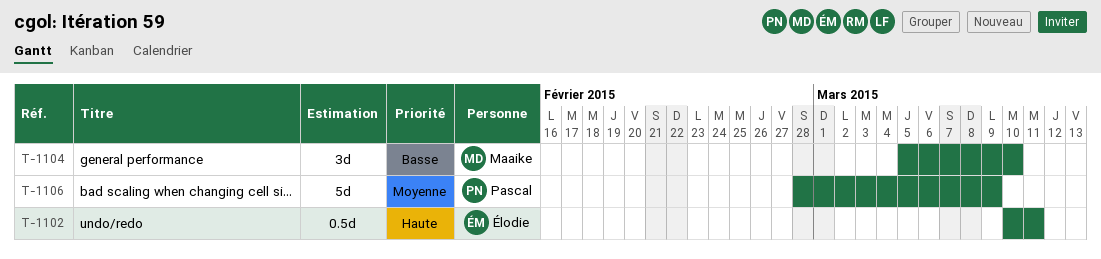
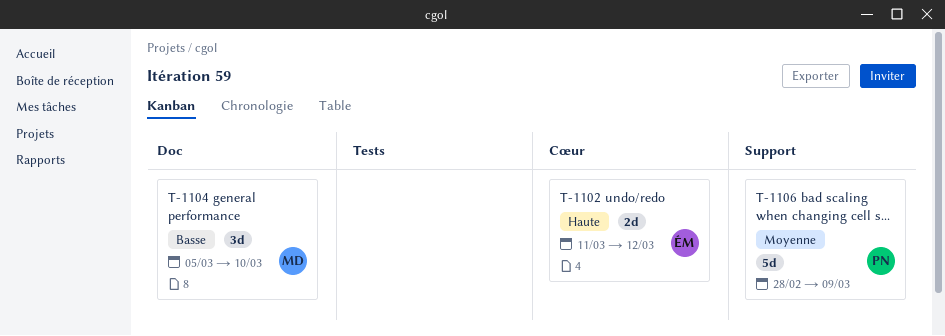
T-1102, estimate: 0.5d -> 2d
T-1102, start: Mar 10 -> Mar 11
T-1102, due: Mar 11 -> Mar 12

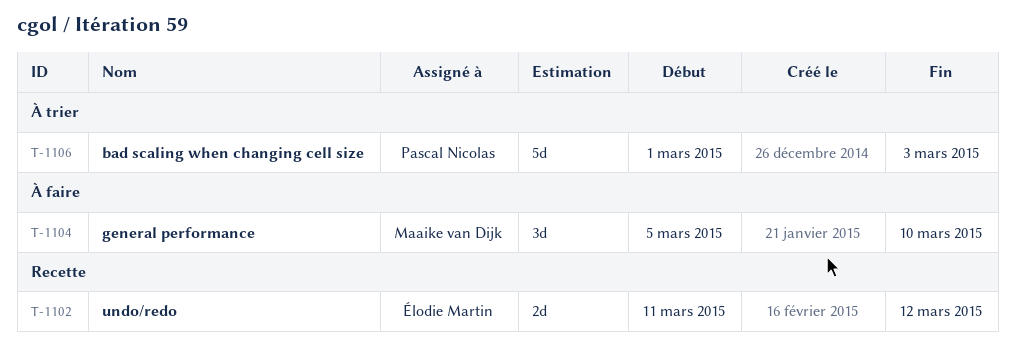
T-1106, start: Feb 28 -> Mar 1
T-1106, due: Mar 9 -> Mar 3

